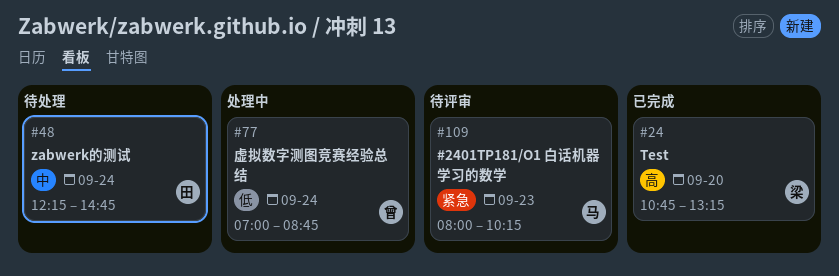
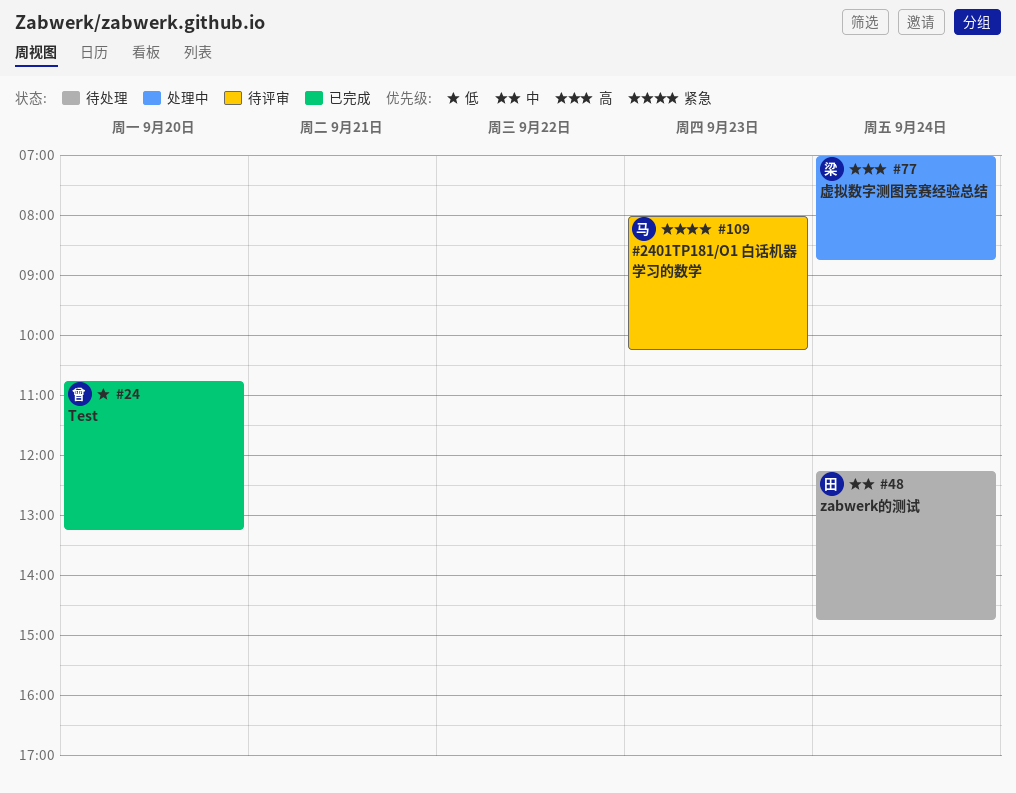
#24, owner: 梁 -> 曾
#24, priority: 高 -> 低
#77, owner: 曾 -> 梁
#77, priority: 低 -> 高

